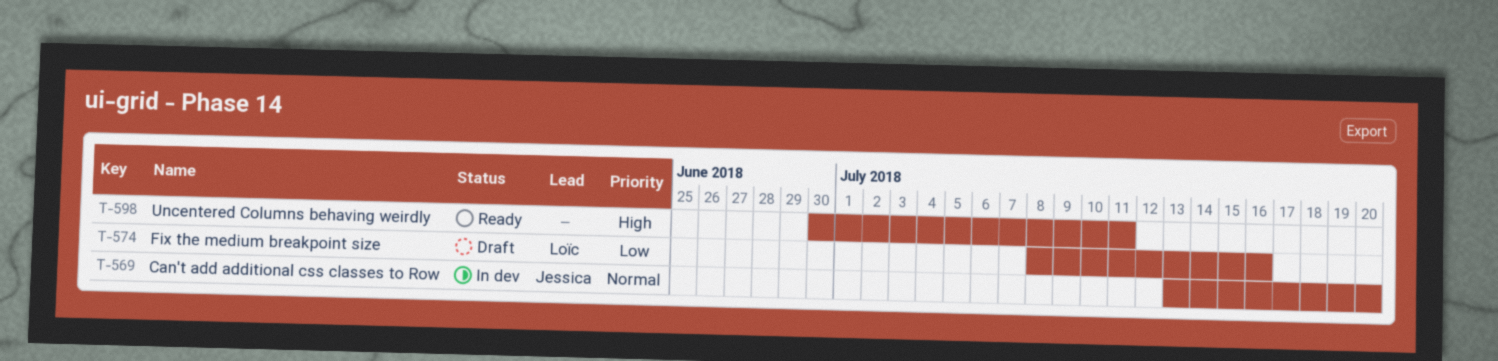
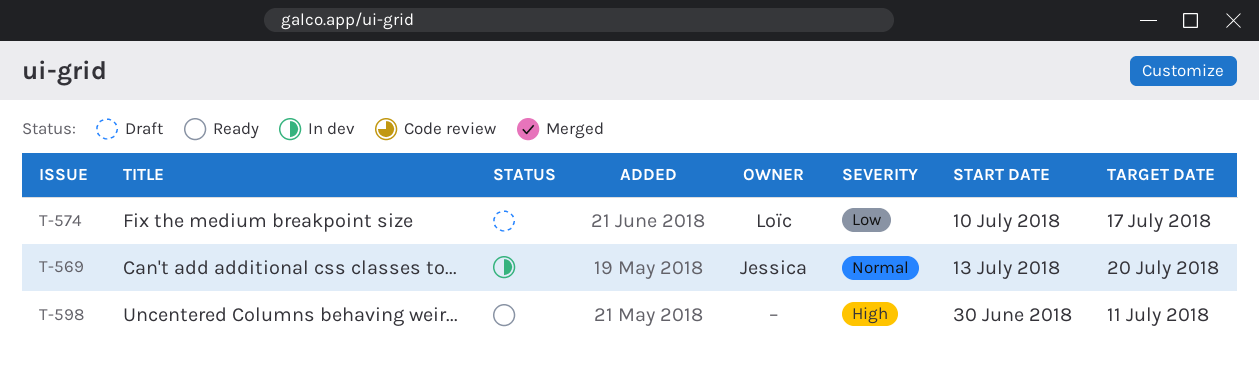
T-574, start: Jul 8 -> Jul 10
T-574, due: Jul 16 -> Jul 17

